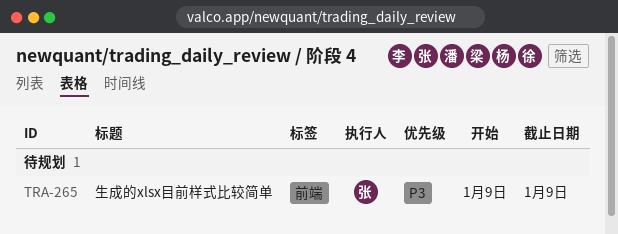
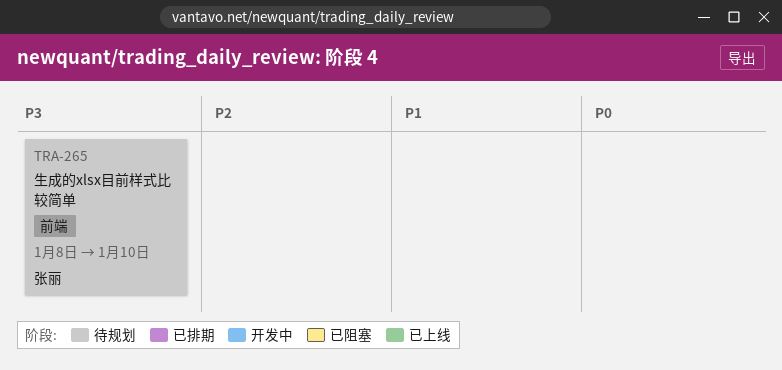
TRA-265, start: Jan 9 -> Jan 8
TRA-265, due: Jan 9 -> Jan 10

